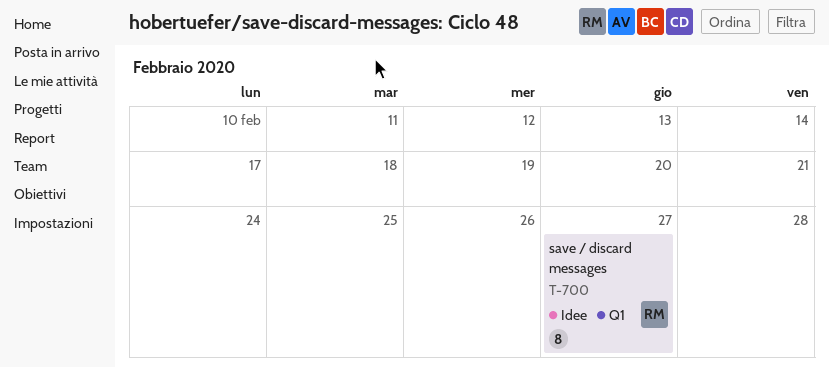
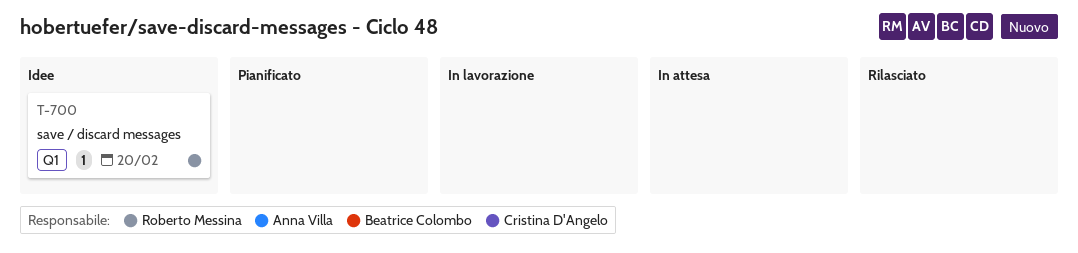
T-700, estimate: 8 -> 1
T-700, due: Feb 27 -> Feb 20

